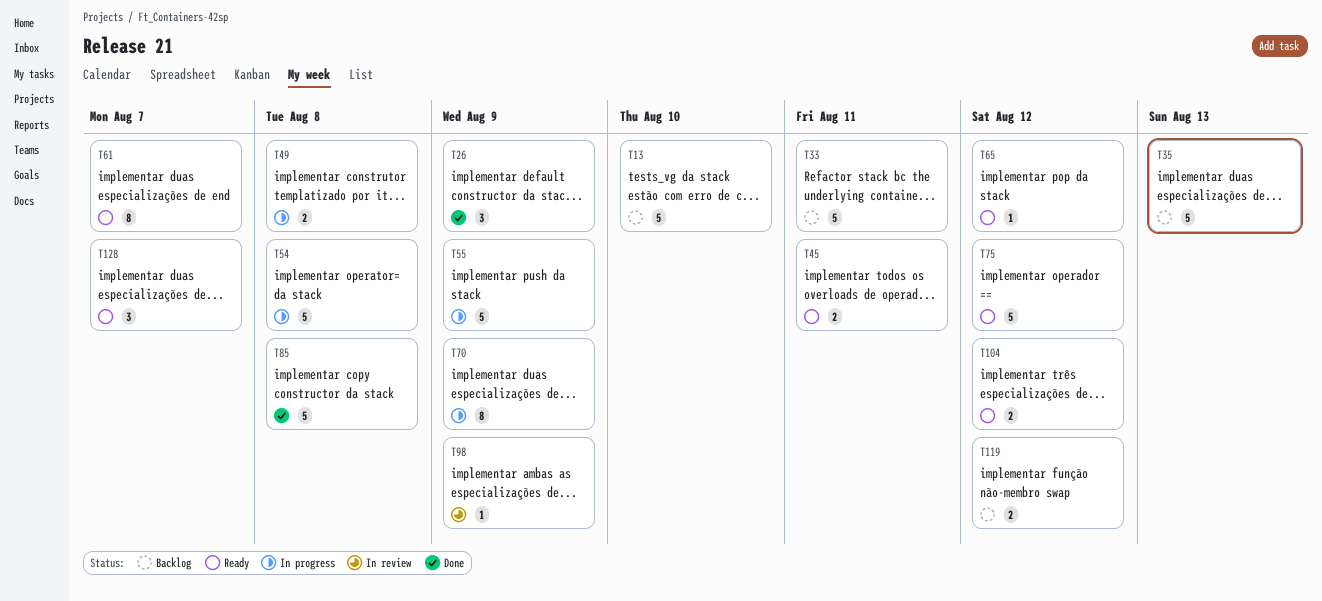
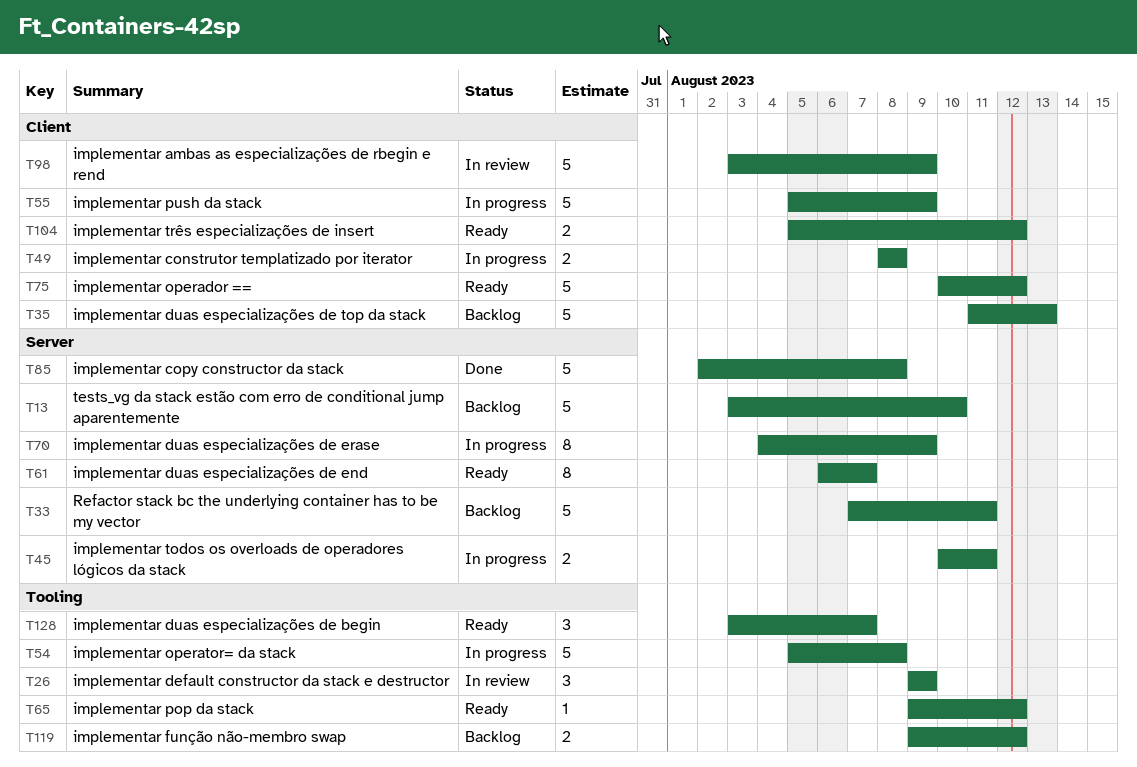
T26, status: Done -> In review
T45, status: Ready -> In progress
T98, estimate: 1 -> 5

